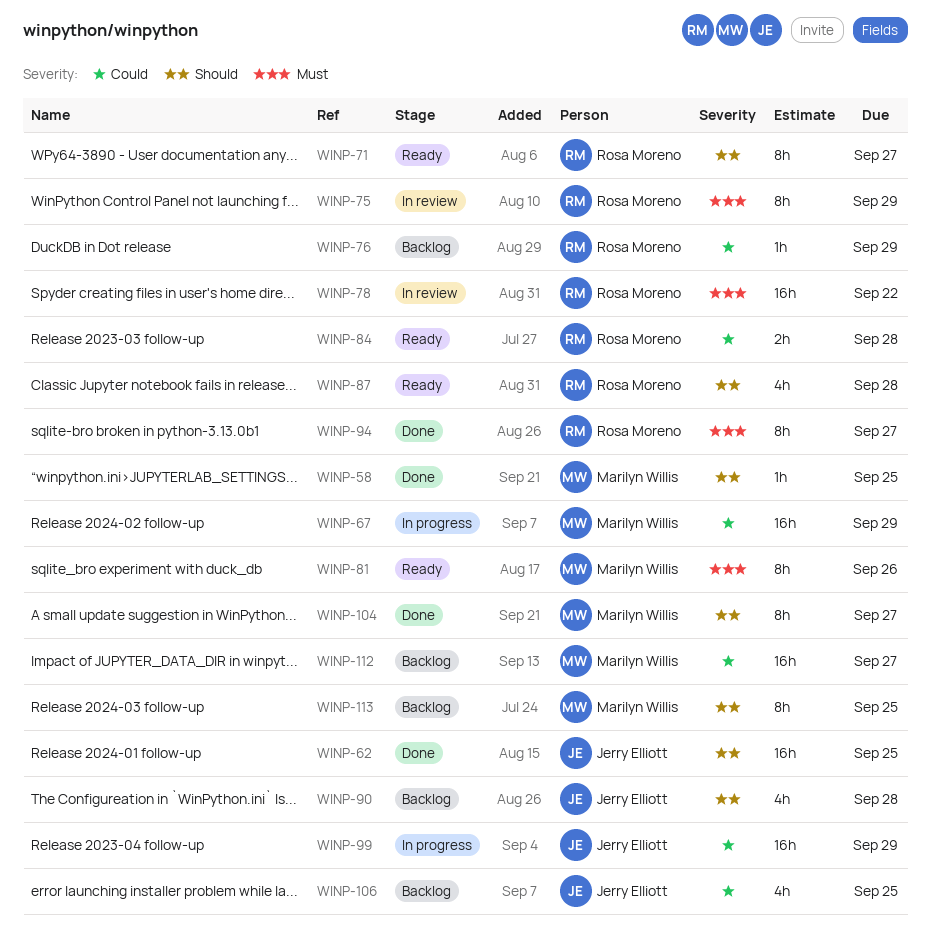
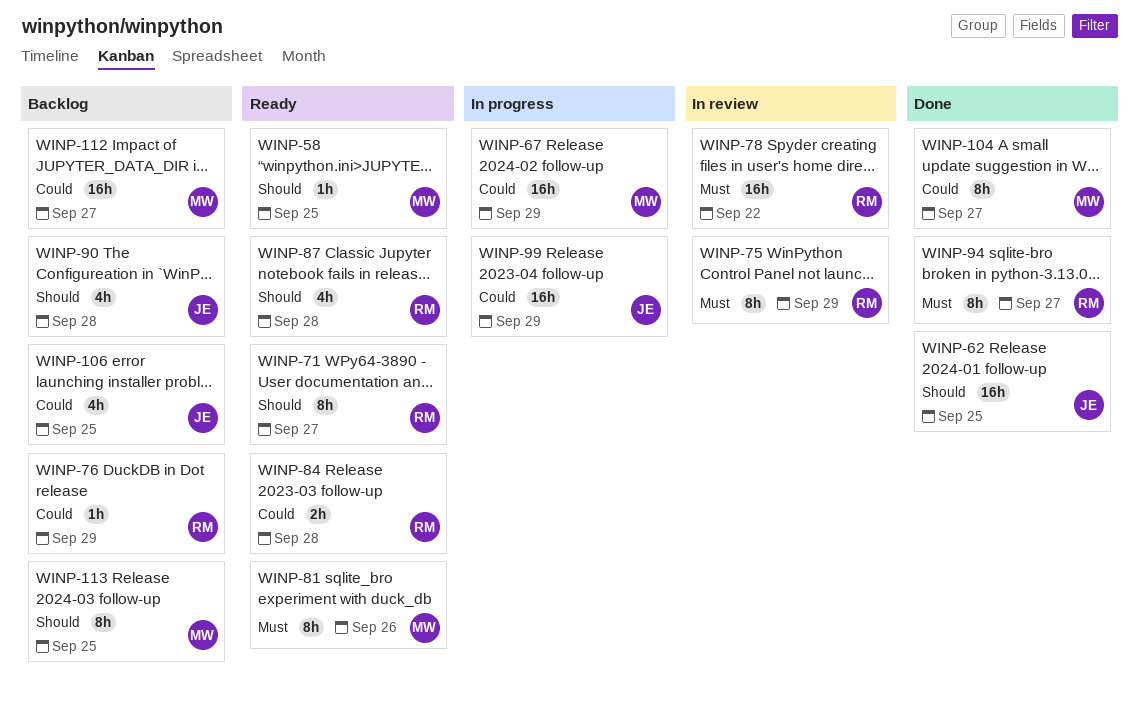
WINP-58, status: Done -> Ready
WINP-104, priority: Should -> Could

